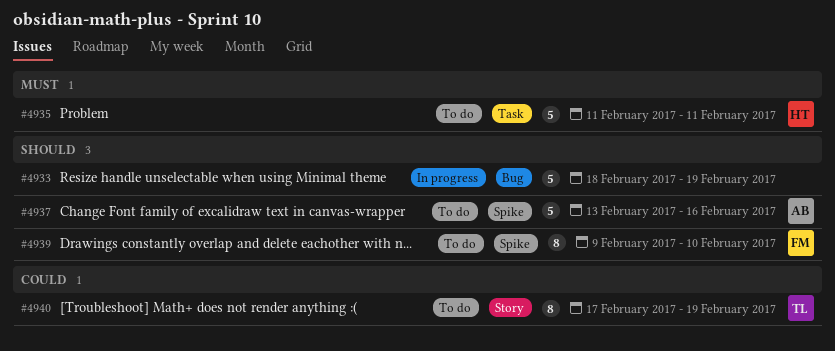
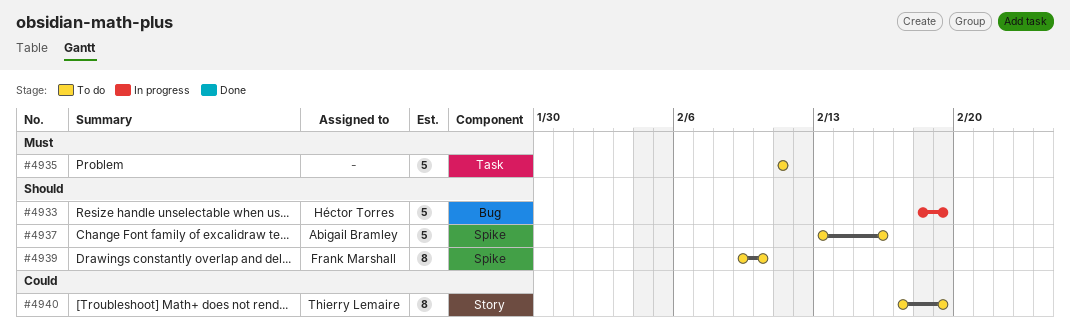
#4933, owner: none -> Héctor Torres
#4935, owner: Héctor Torres -> none

